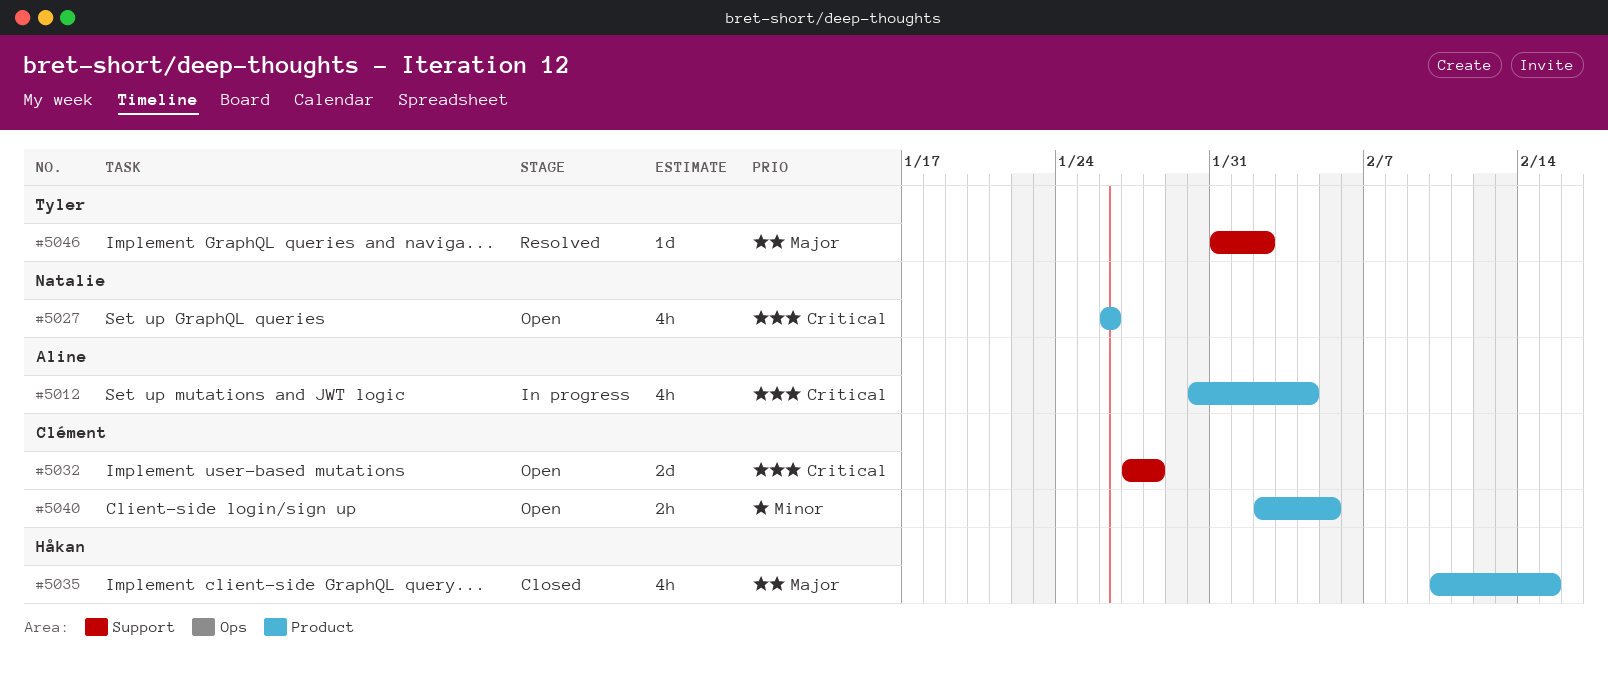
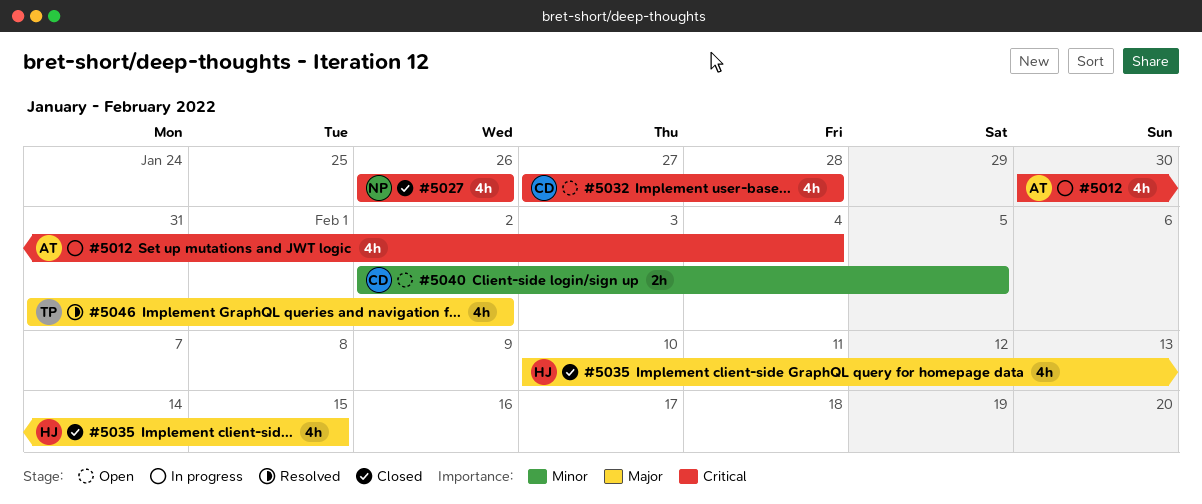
#5027, status: Open -> Closed
#5032, estimate: 2d -> 4h
#5046, estimate: 1d -> 4h

